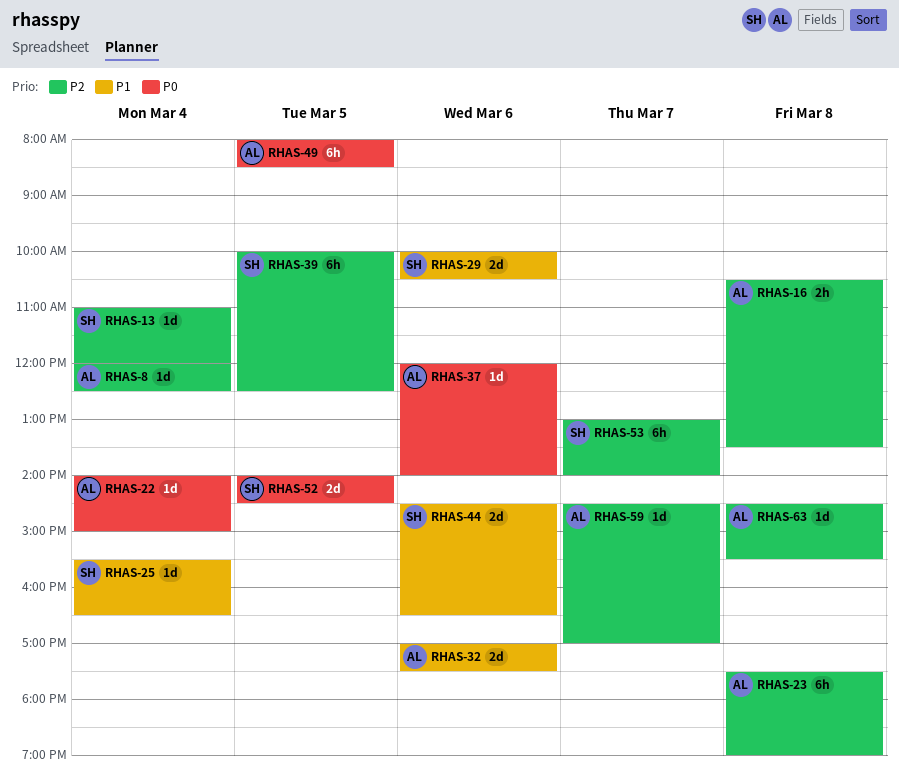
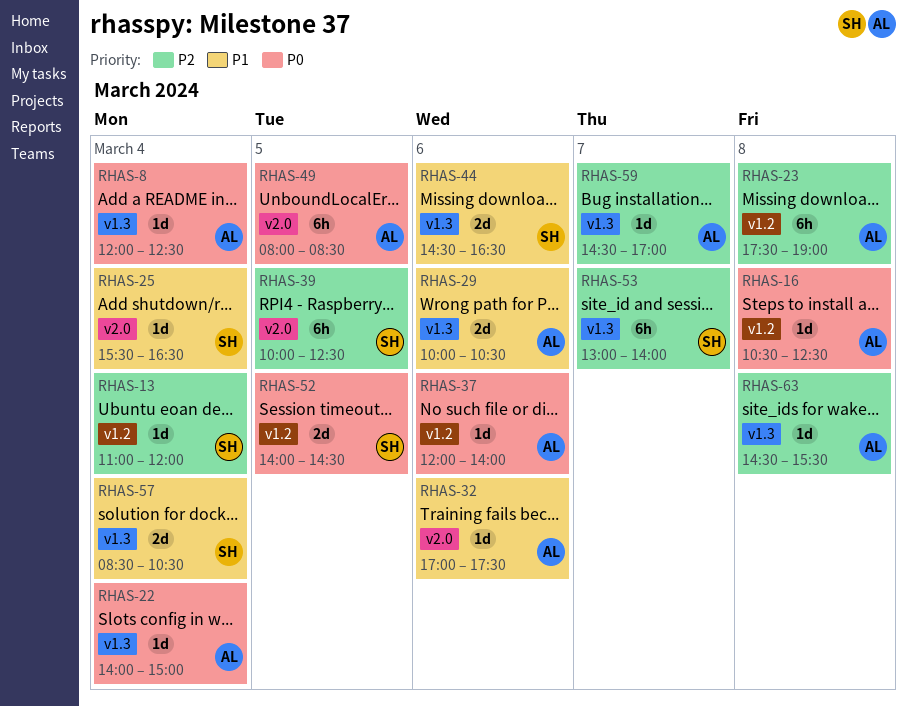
RHAS-8, priority: P2 -> P0
RHAS-16, priority: P2 -> P0
RHAS-16, estimate: 2h -> 1d
RHAS-16, ends: 13:30 -> 12:30
RHAS-29, owner: SH -> AL
RHAS-32, estimate: 2d -> 1d
RHAS-57: none -> present

